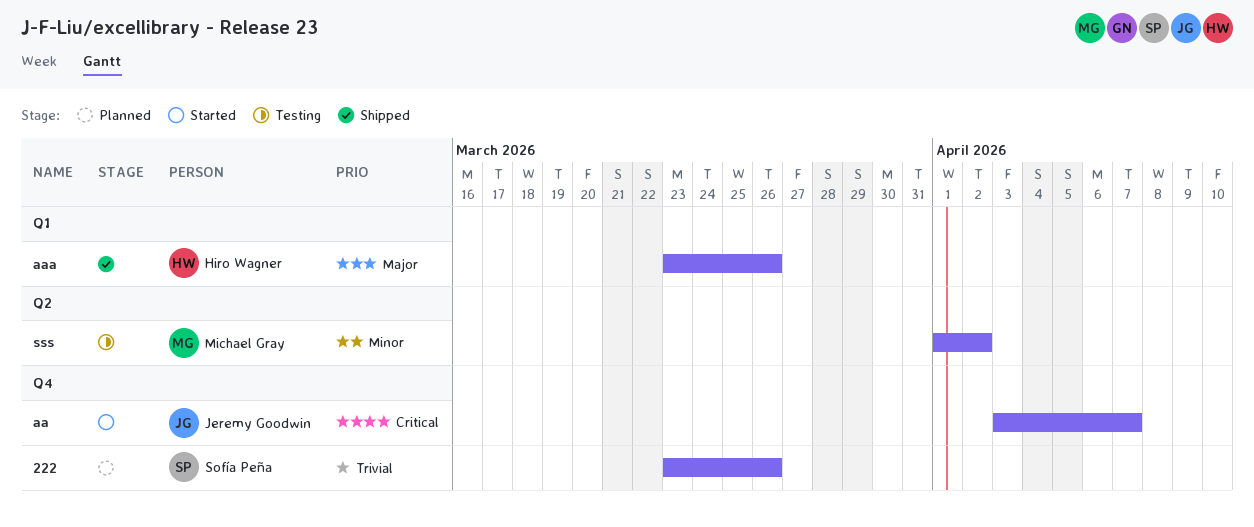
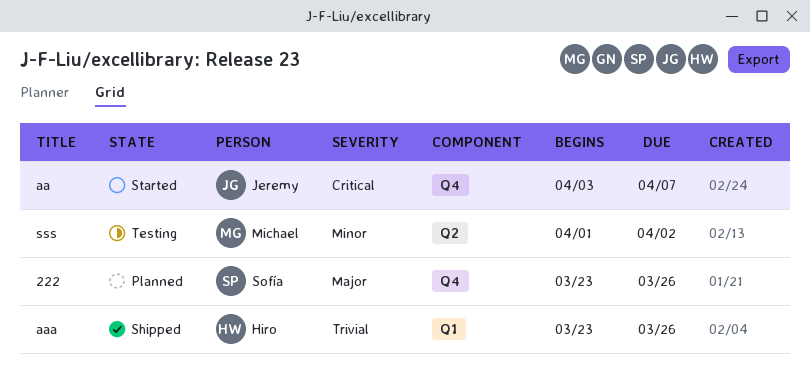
222, priority: Trivial -> Major
aaa, priority: Major -> Trivial

